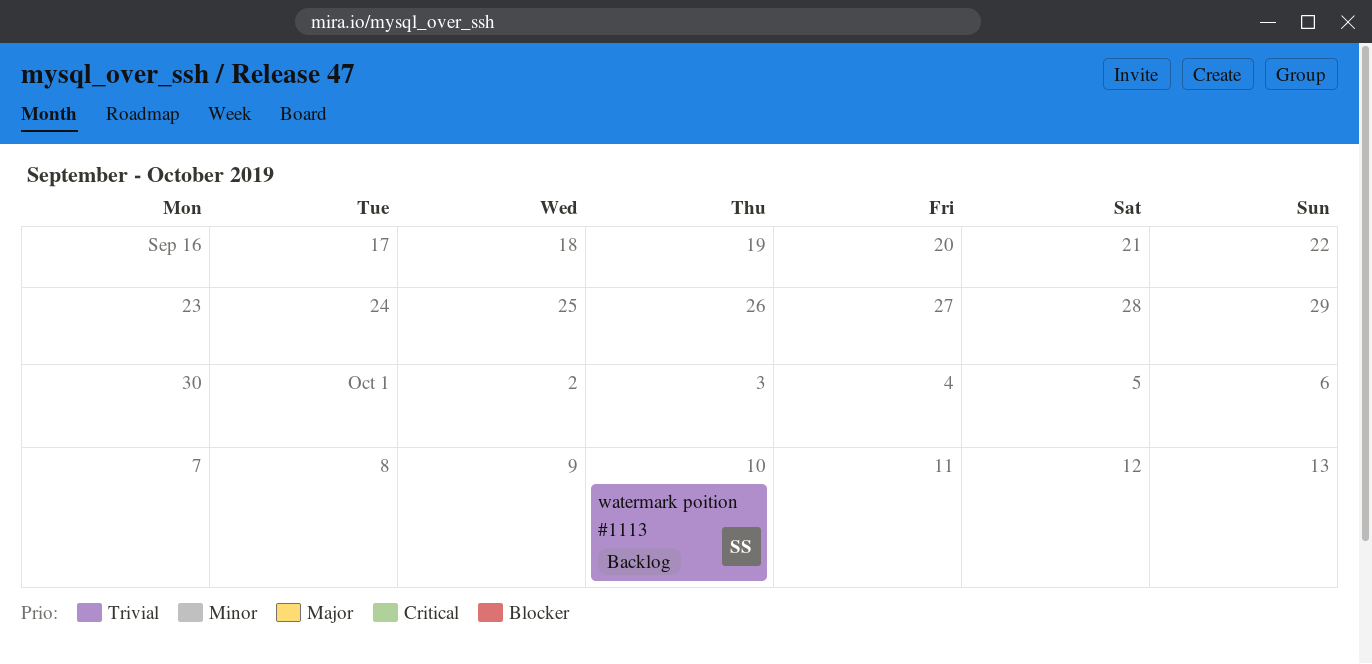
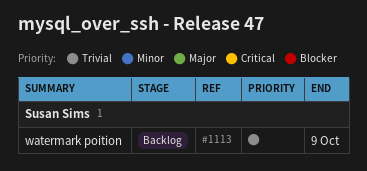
#1113, due: Oct 10 -> Oct 9

